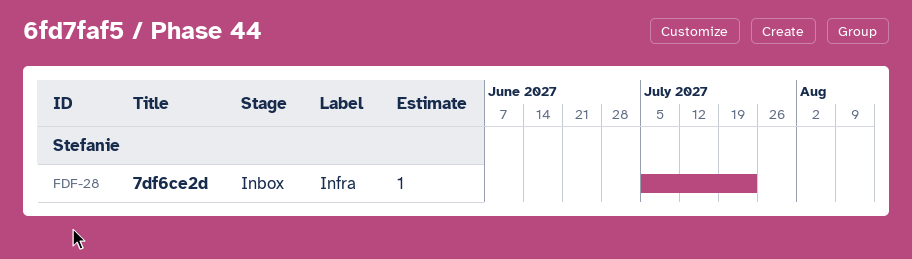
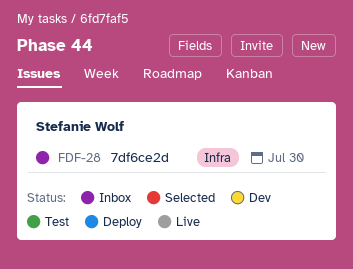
FDF-28, due: Jul 23 -> Jul 30

